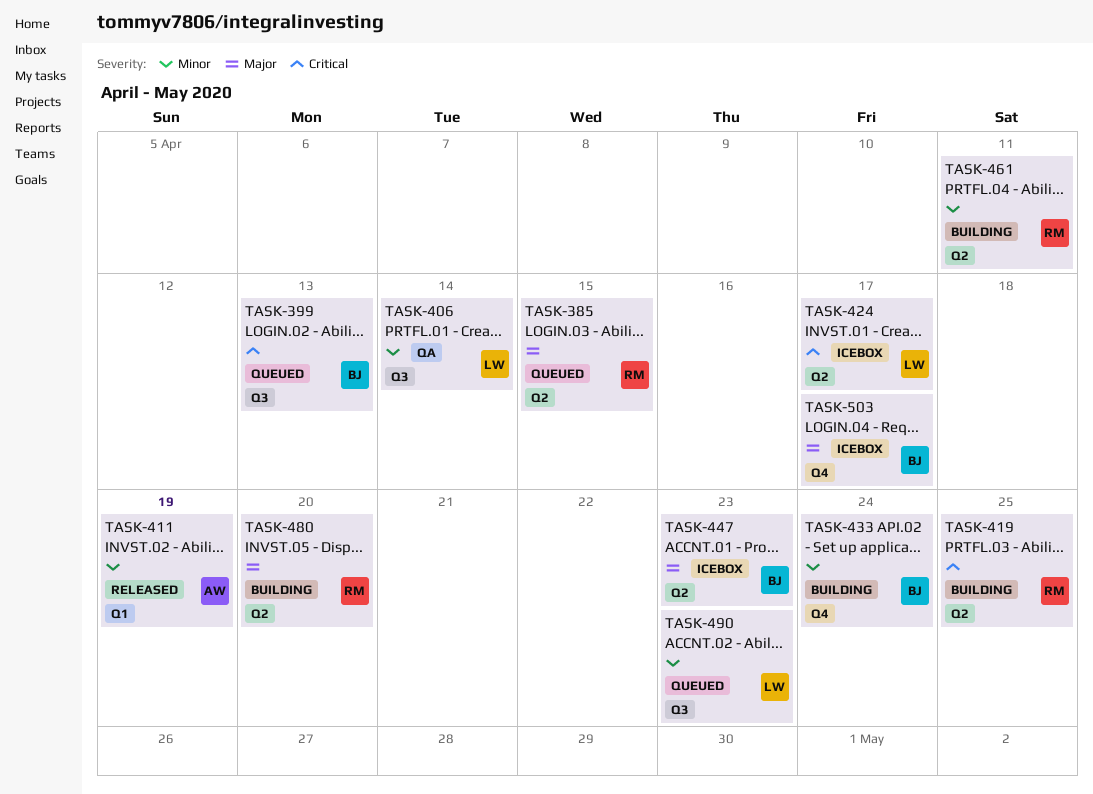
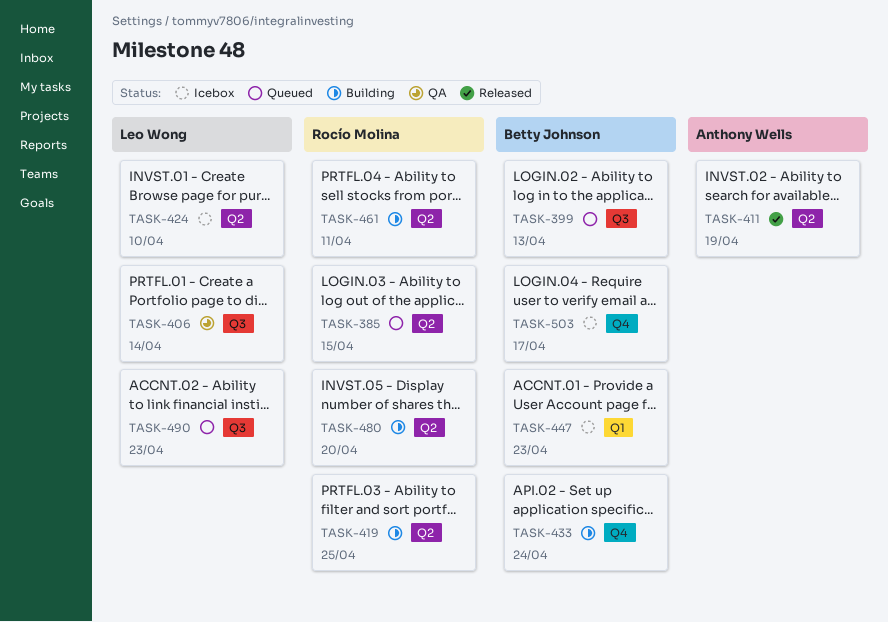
TASK-411, label: Q1 -> Q2
TASK-424, due: Apr 17 -> Apr 10
TASK-447, label: Q2 -> Q1

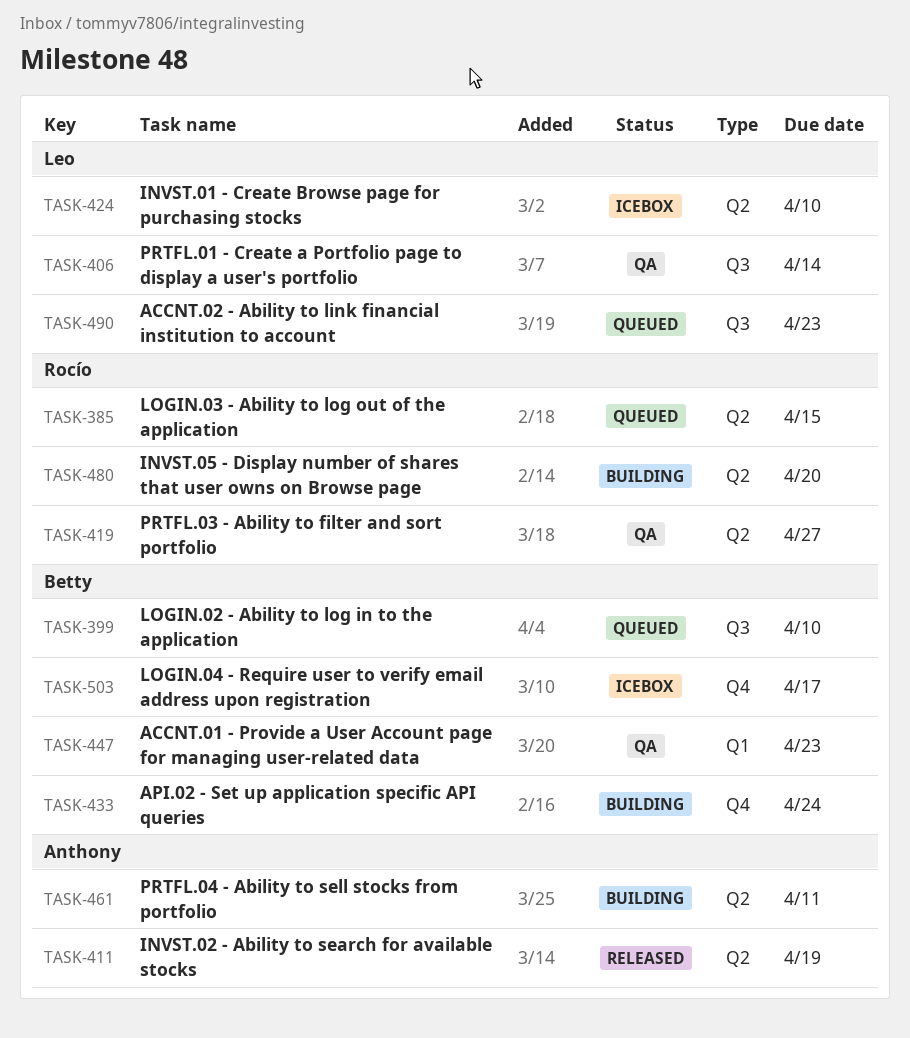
TASK-399, due: Apr 13 -> Apr 10
TASK-419, status: Building -> QA
TASK-419, due: Apr 25 -> Apr 27
TASK-447, status: Icebox -> QA
TASK-461, owner: Rocío Molina -> Anthony Wells

